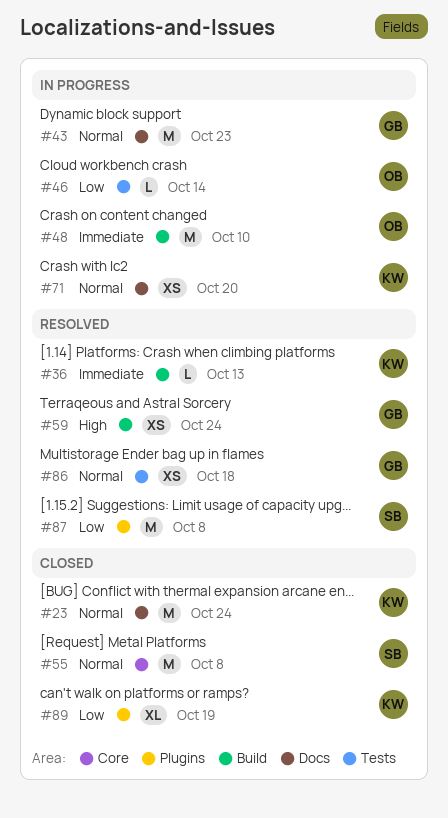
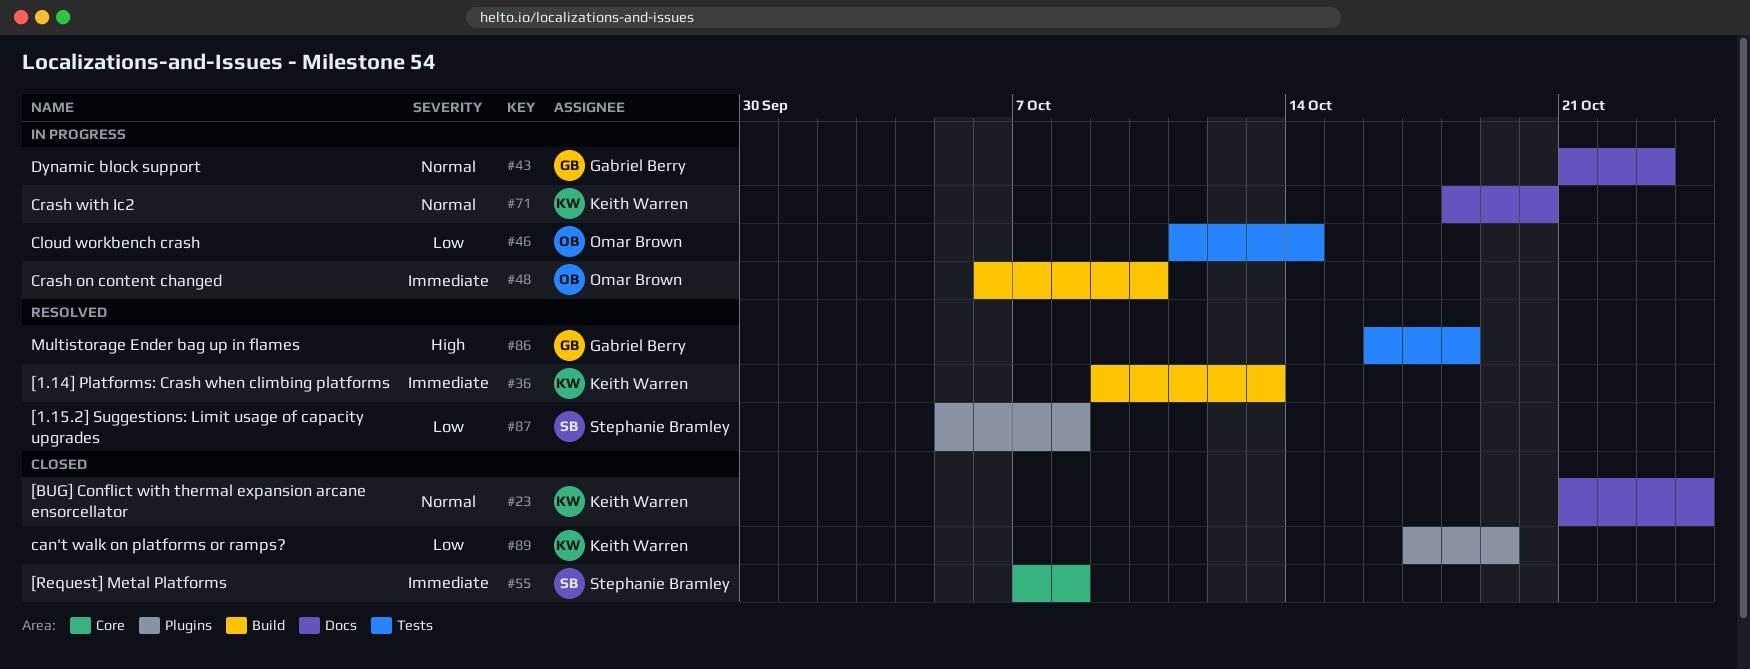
#55, priority: Normal -> Immediate
#59: present -> none
#86, priority: Normal -> High

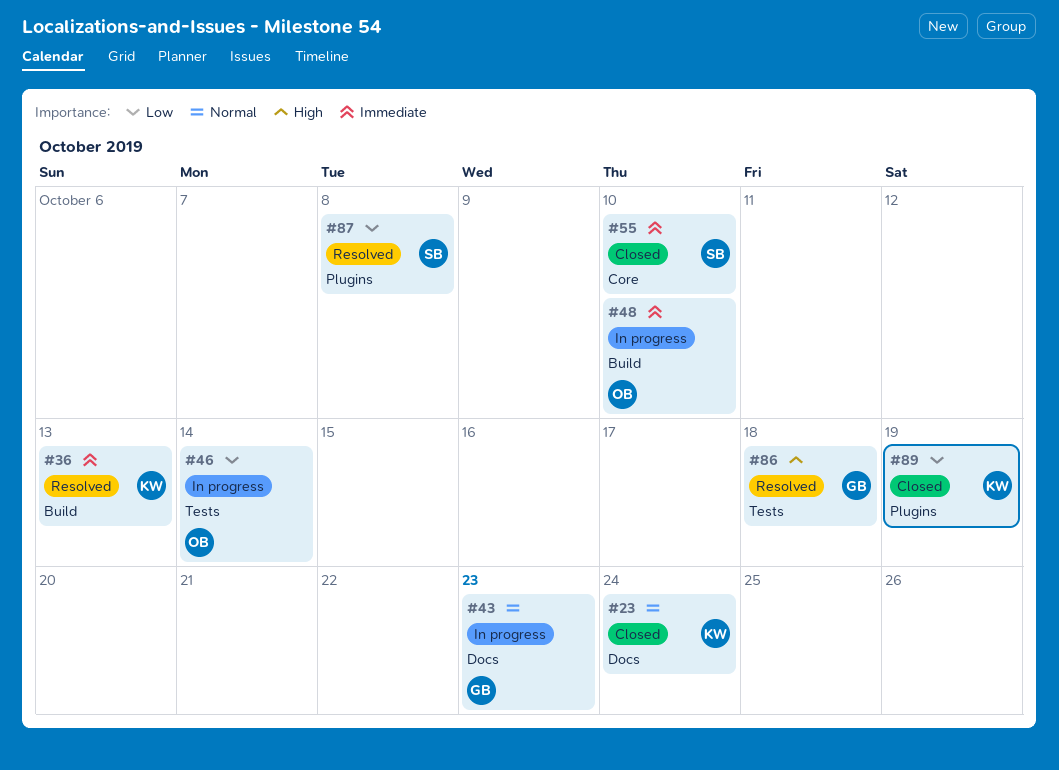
#55, due: Oct 8 -> Oct 10
#71: present -> none

